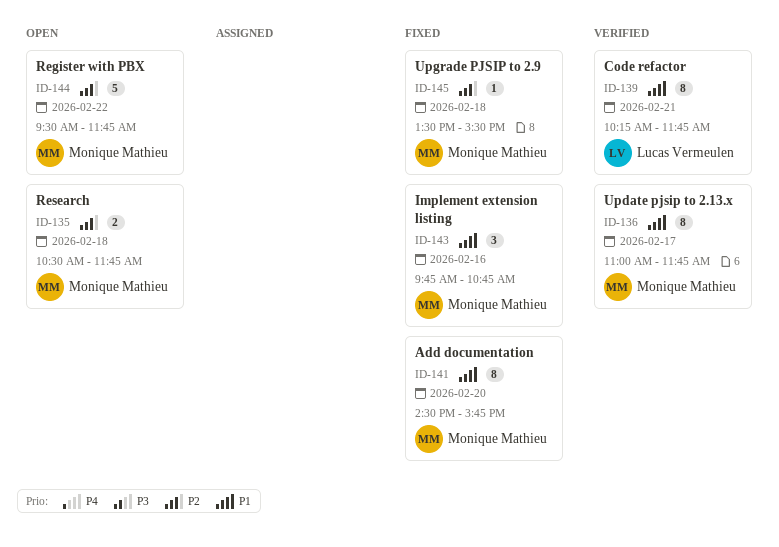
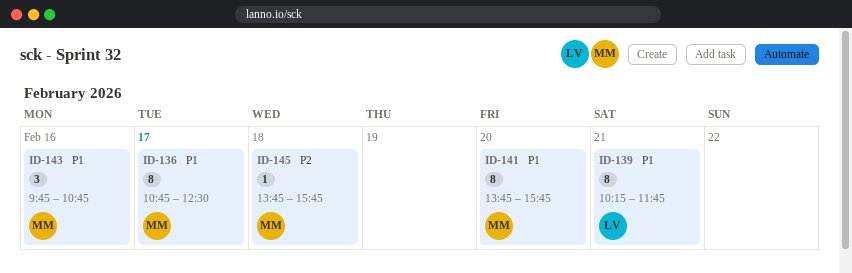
ID-135: present -> none
ID-136, begins: 11:00 -> 10:45
ID-136, ends: 11:45 -> 12:30
ID-141, begins: 14:30 -> 13:45
ID-144: present -> none
ID-145, begins: 13:30 -> 13:45
ID-145, ends: 15:30 -> 15:45

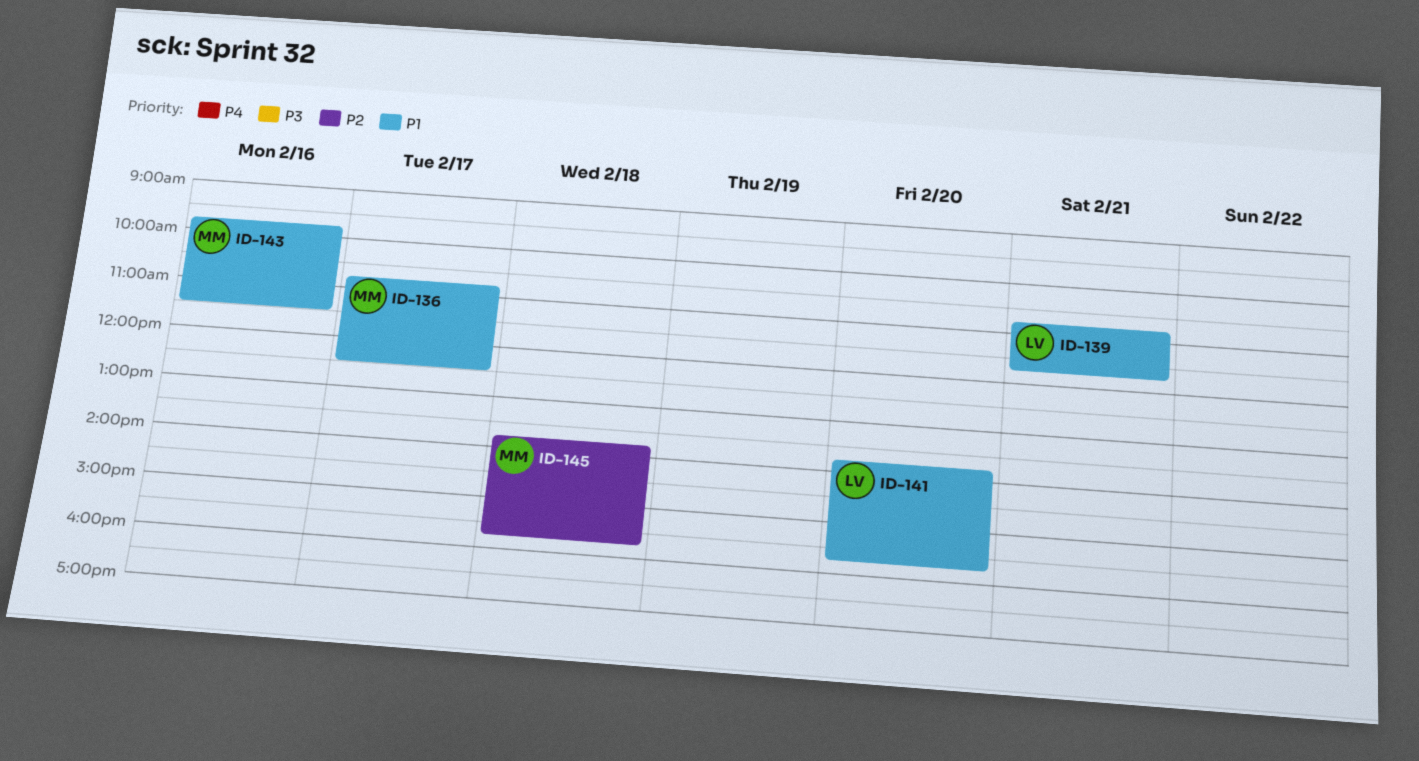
ID-139, begins: 10:15 -> 10:45
ID-141, owner: MM -> LV
ID-143, ends: 10:45 -> 11:30

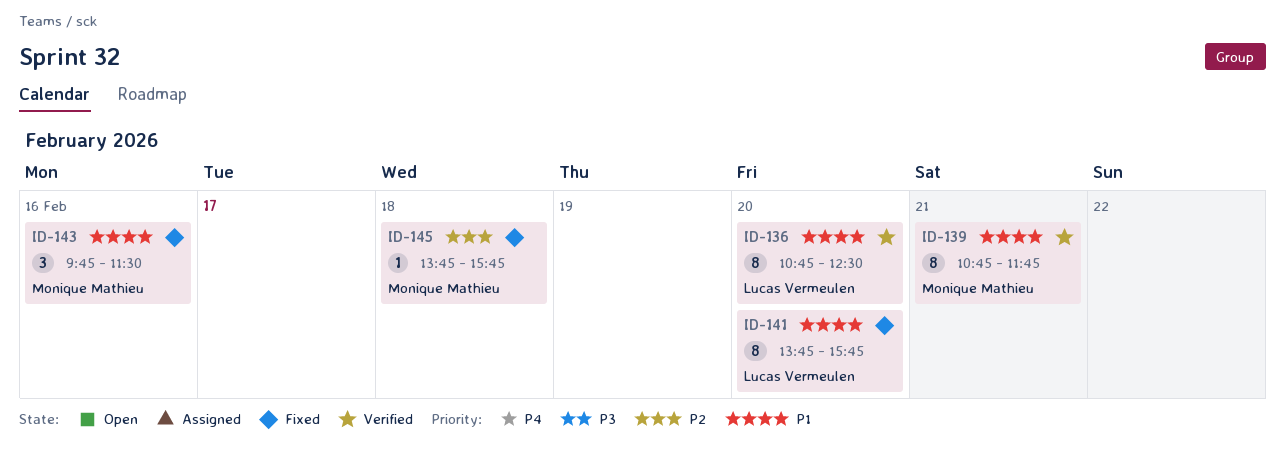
ID-136, owner: Monique Mathieu -> Lucas Vermeulen
ID-136, day: Feb 17 -> Feb 20
ID-139, owner: Lucas Vermeulen -> Monique Mathieu

